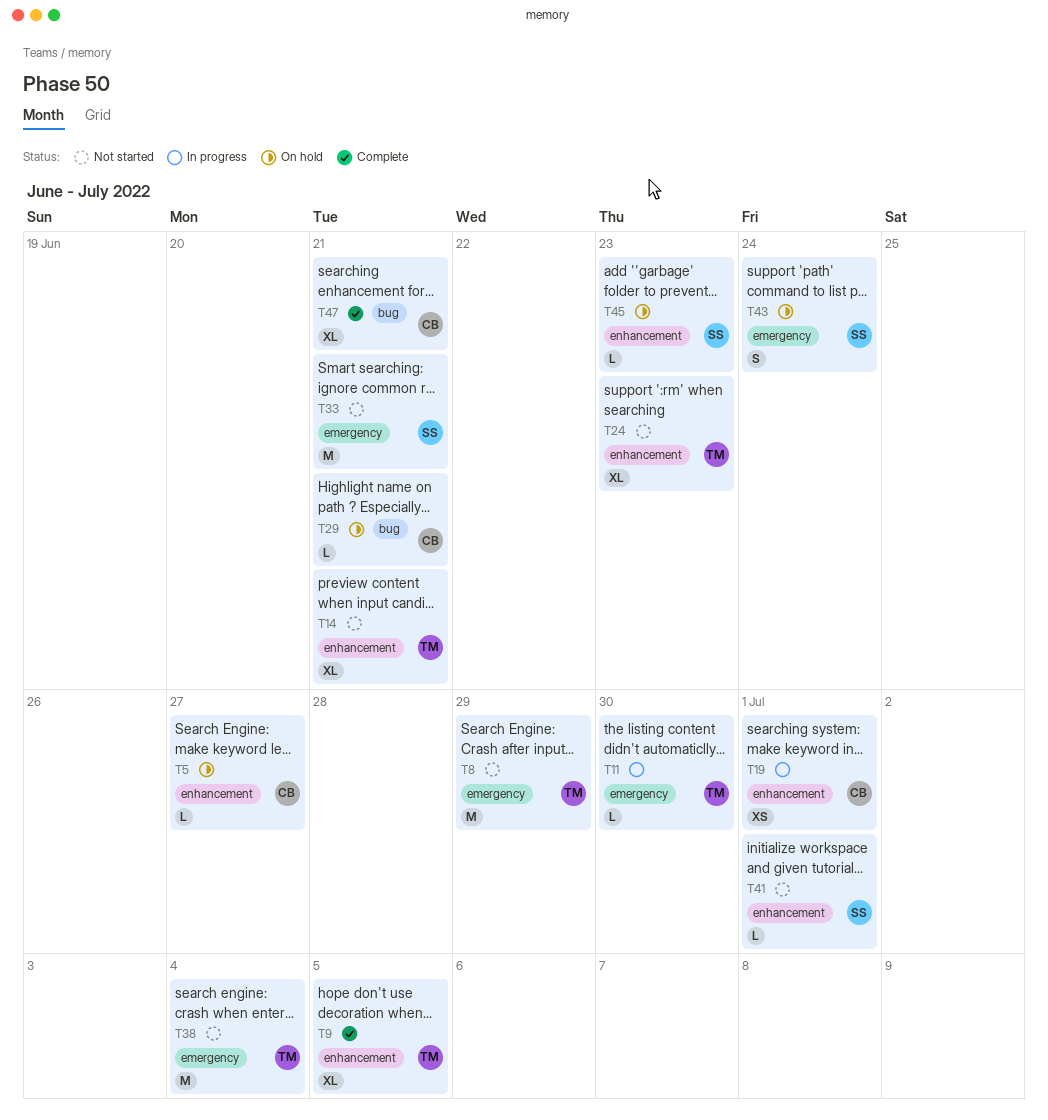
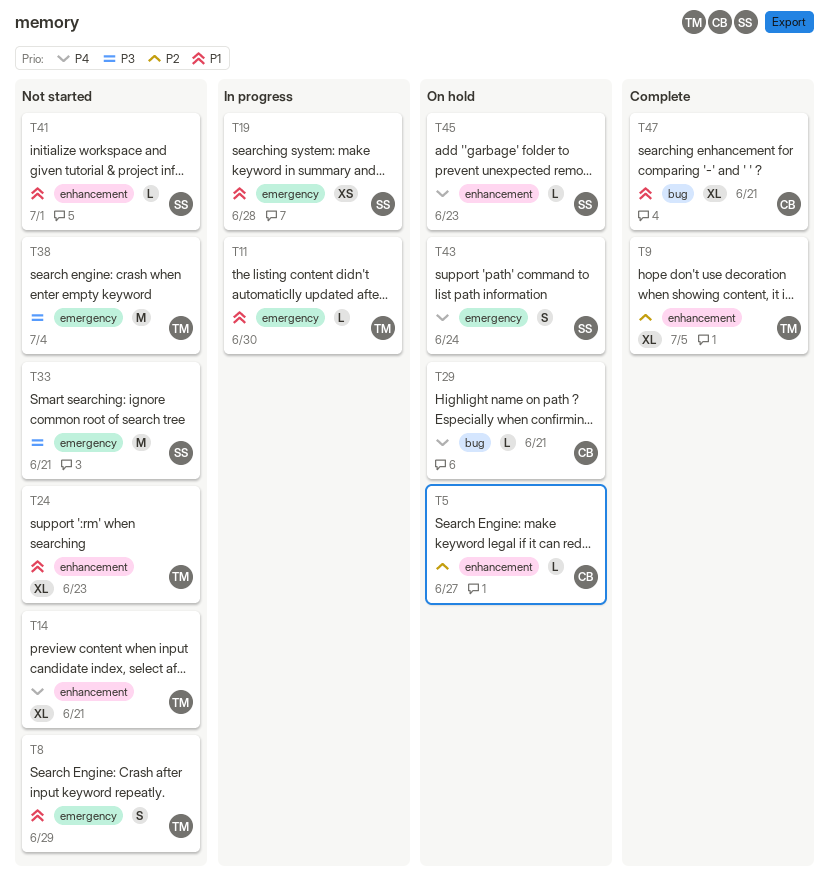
T8, estimate: M -> S
T19, owner: CB -> SS
T19, label: enhancement -> emergency
T19, due: Jul 1 -> Jun 28

